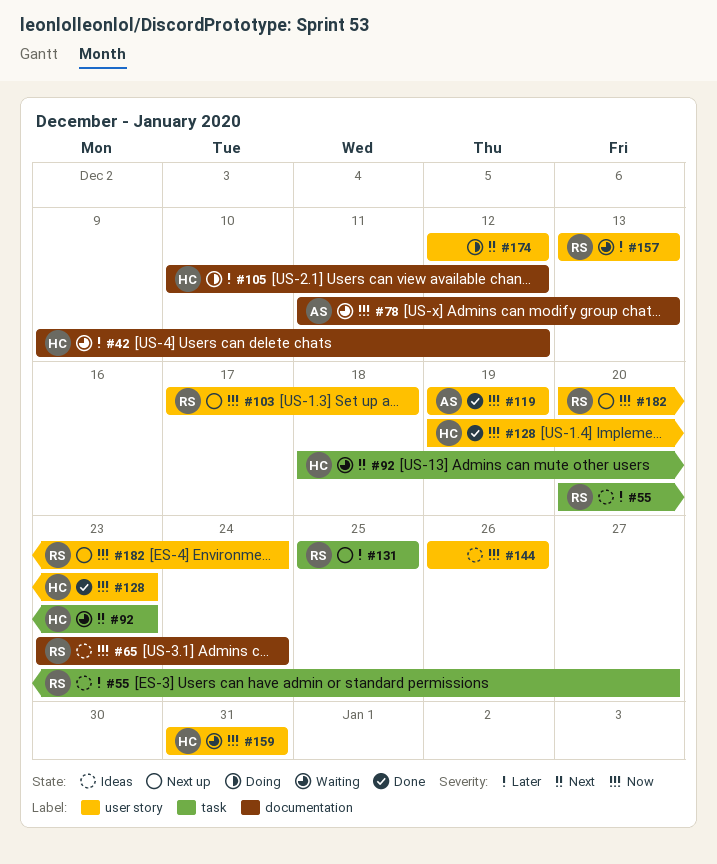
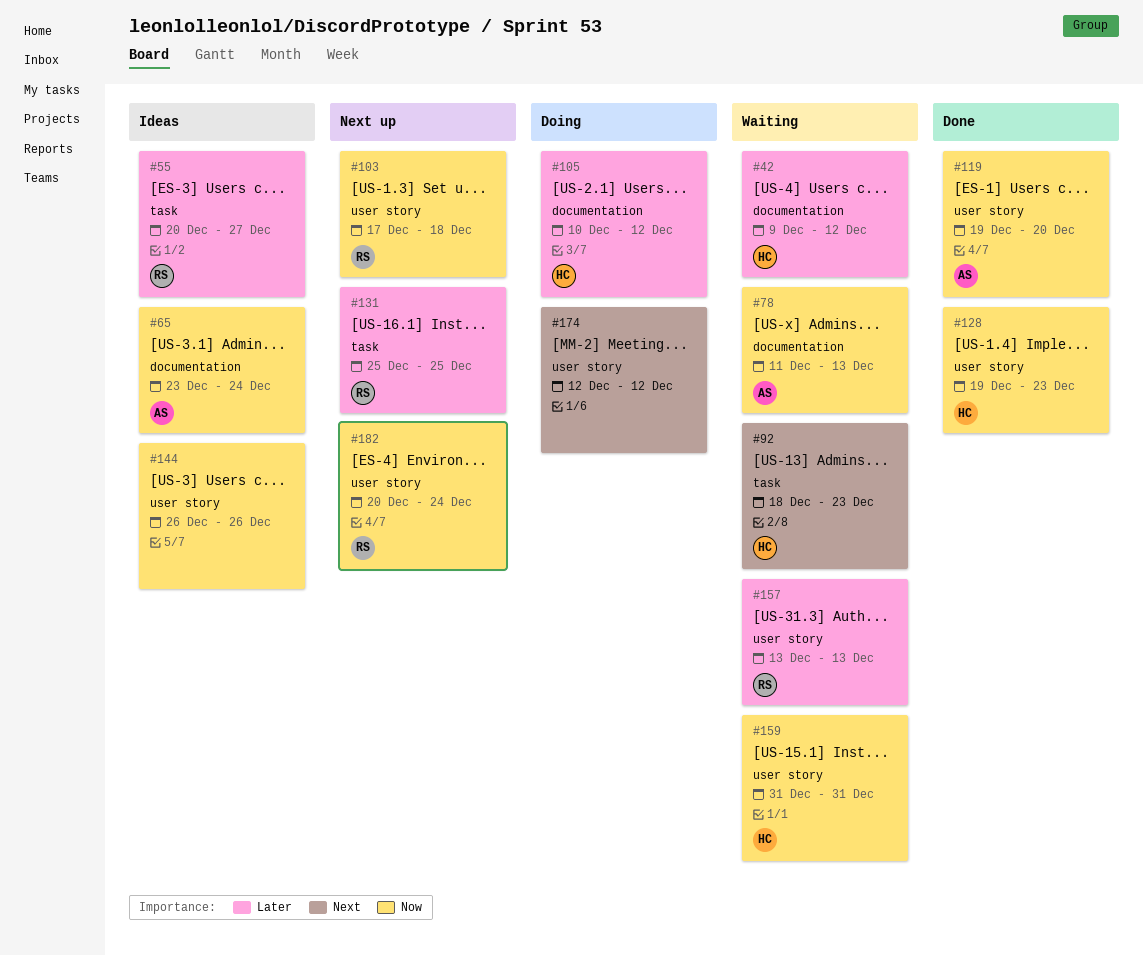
#65, owner: RS -> AS
#119, due: Dec 19 -> Dec 20

